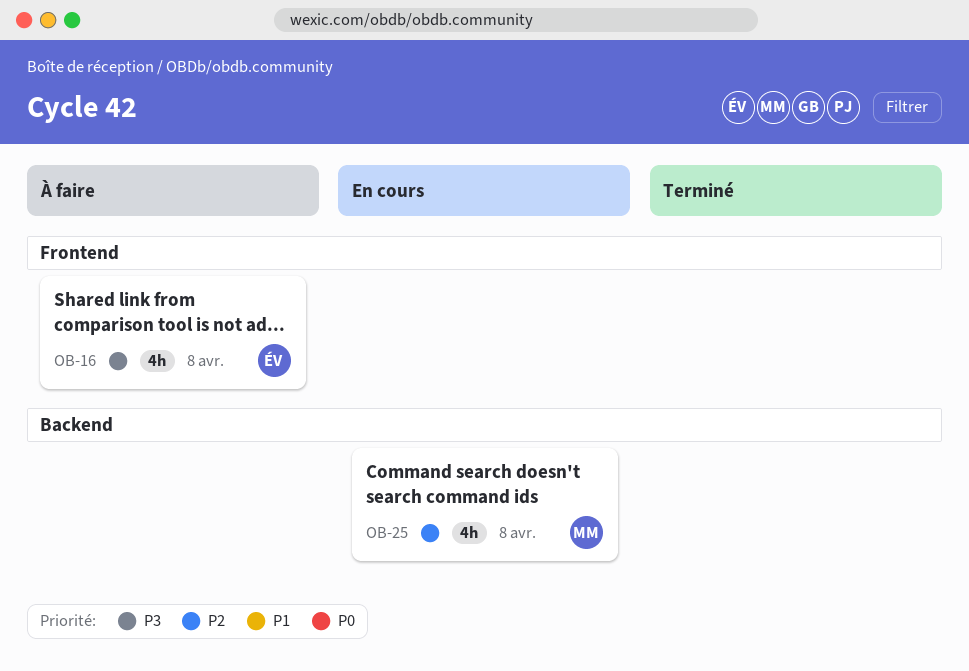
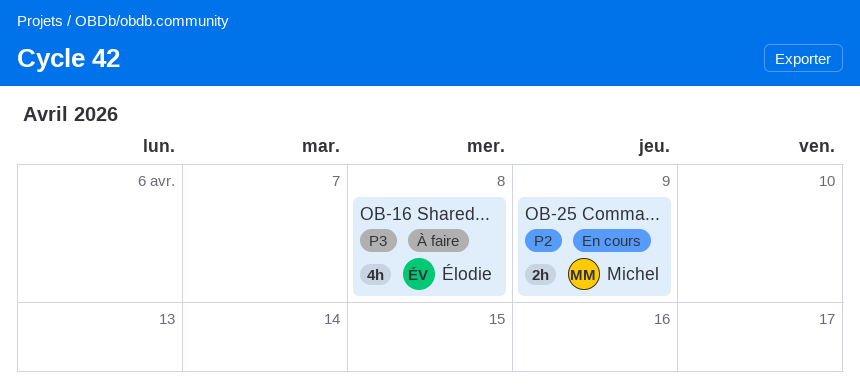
OB-25, estimate: 4h -> 2h
OB-25, due: Apr 8 -> Apr 9

